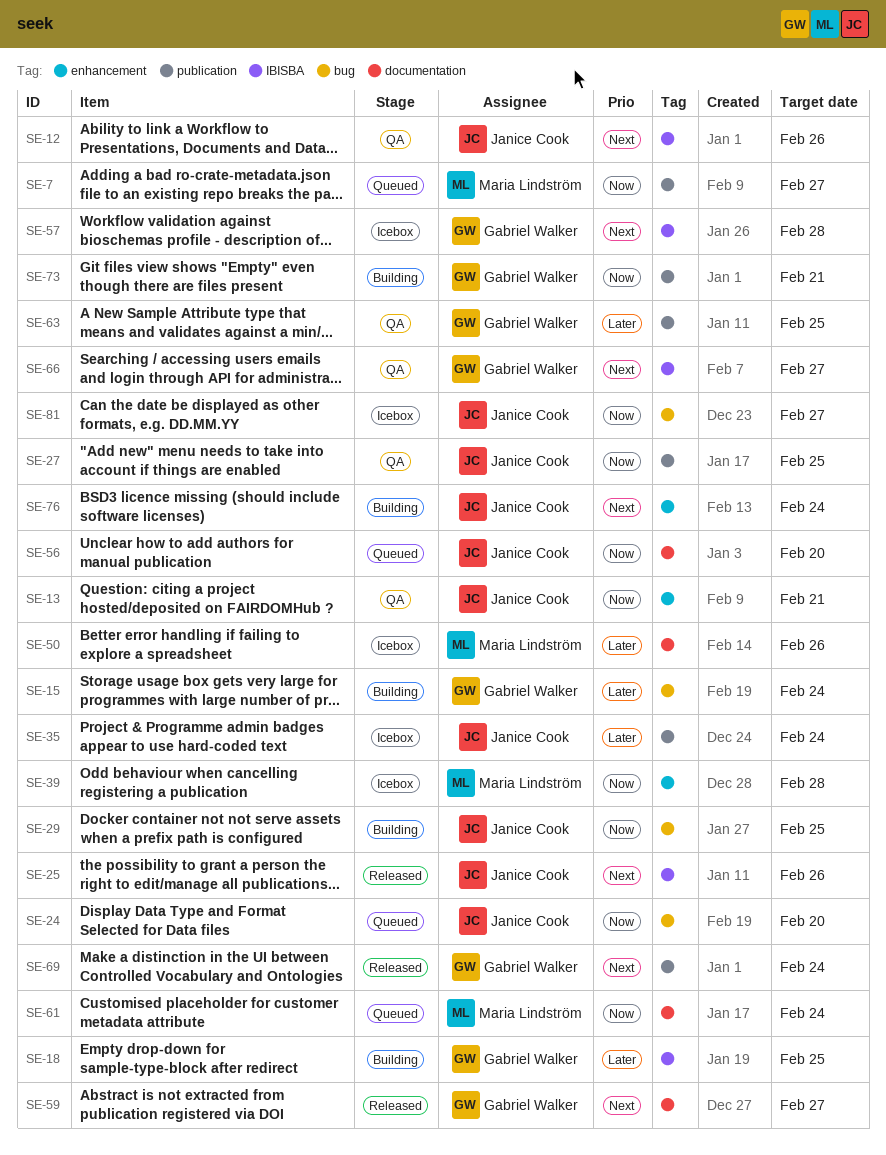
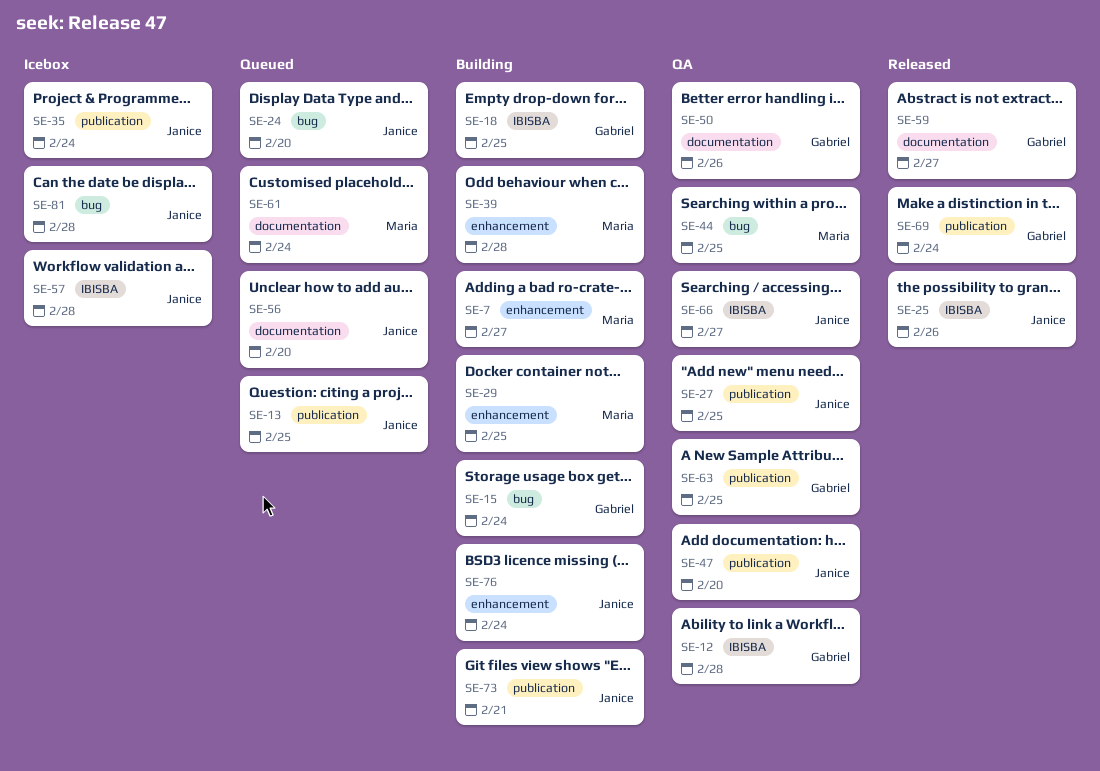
SE-7, status: Queued -> Building
SE-7, label: publication -> enhancement
SE-12, owner: Janice Cook -> Gabriel Walker
SE-12, due: Feb 26 -> Feb 28
SE-13, status: QA -> Queued
SE-13, label: enhancement -> publication
SE-13, due: Feb 21 -> Feb 25
SE-29, owner: Janice Cook -> Maria Lindström
SE-29, label: bug -> enhancement
SE-39, status: Icebox -> Building
SE-44: none -> present
SE-47: none -> present
SE-50, status: Icebox -> QA
SE-50, owner: Maria Lindström -> Gabriel Walker
SE-57, owner: Gabriel Walker -> Janice Cook
SE-66, owner: Gabriel Walker -> Janice Cook
SE-73, owner: Gabriel Walker -> Janice Cook
SE-81, due: Feb 27 -> Feb 28

